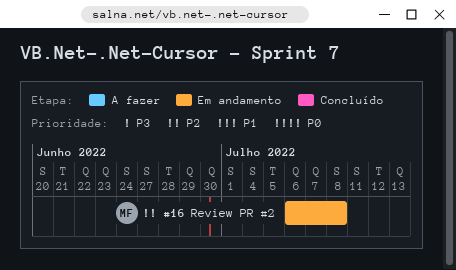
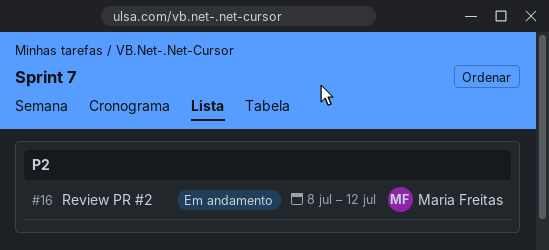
#16, start: Jul 6 -> Jul 8
#16, due: Jul 8 -> Jul 12

